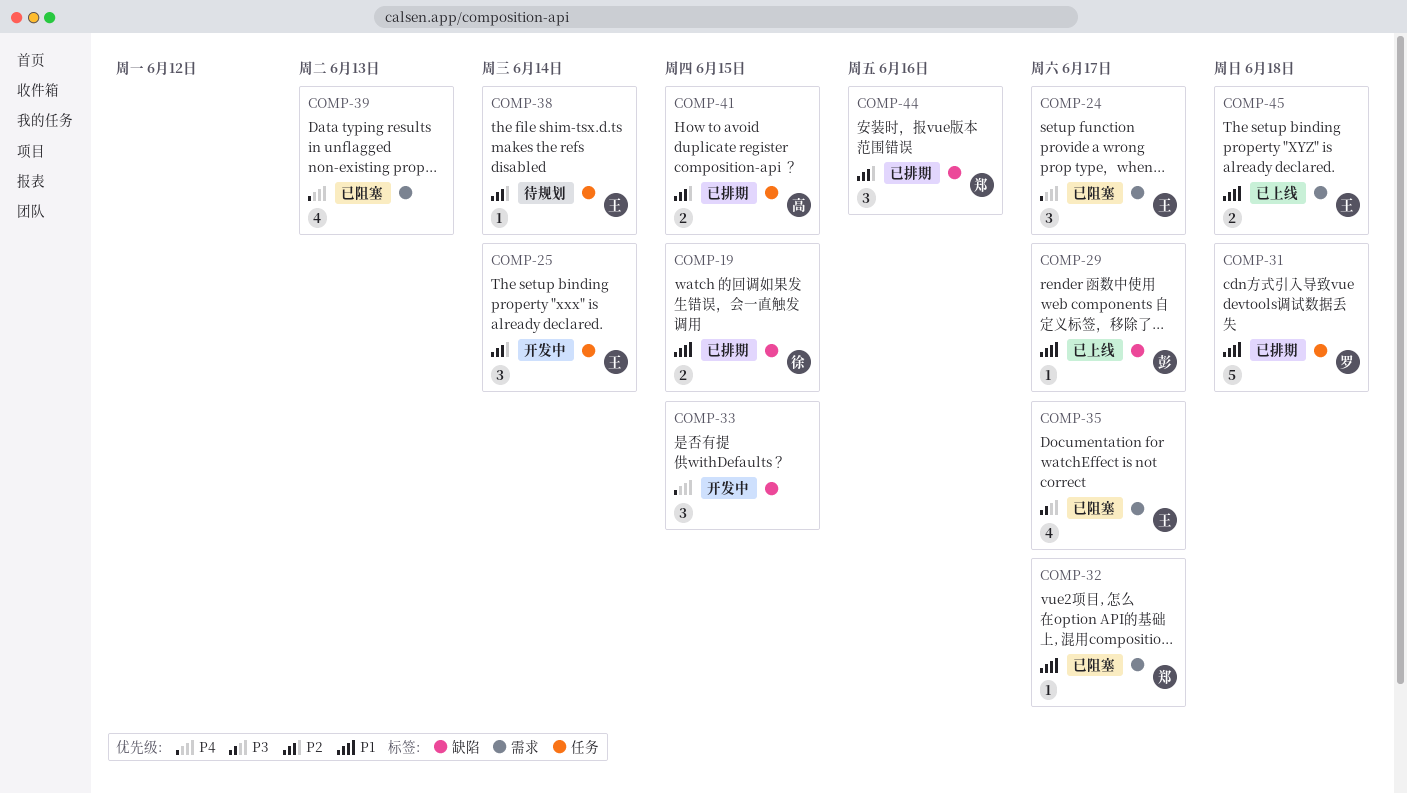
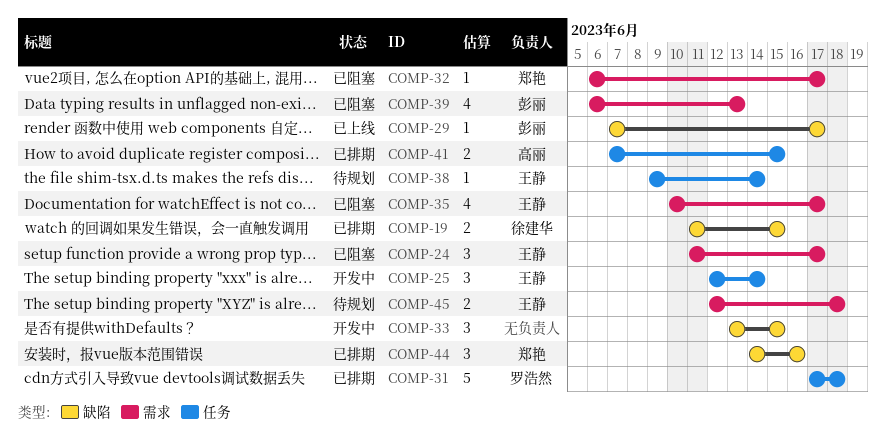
COMP-39, owner: none -> 彭丽
COMP-45, status: 已上线 -> 待规划

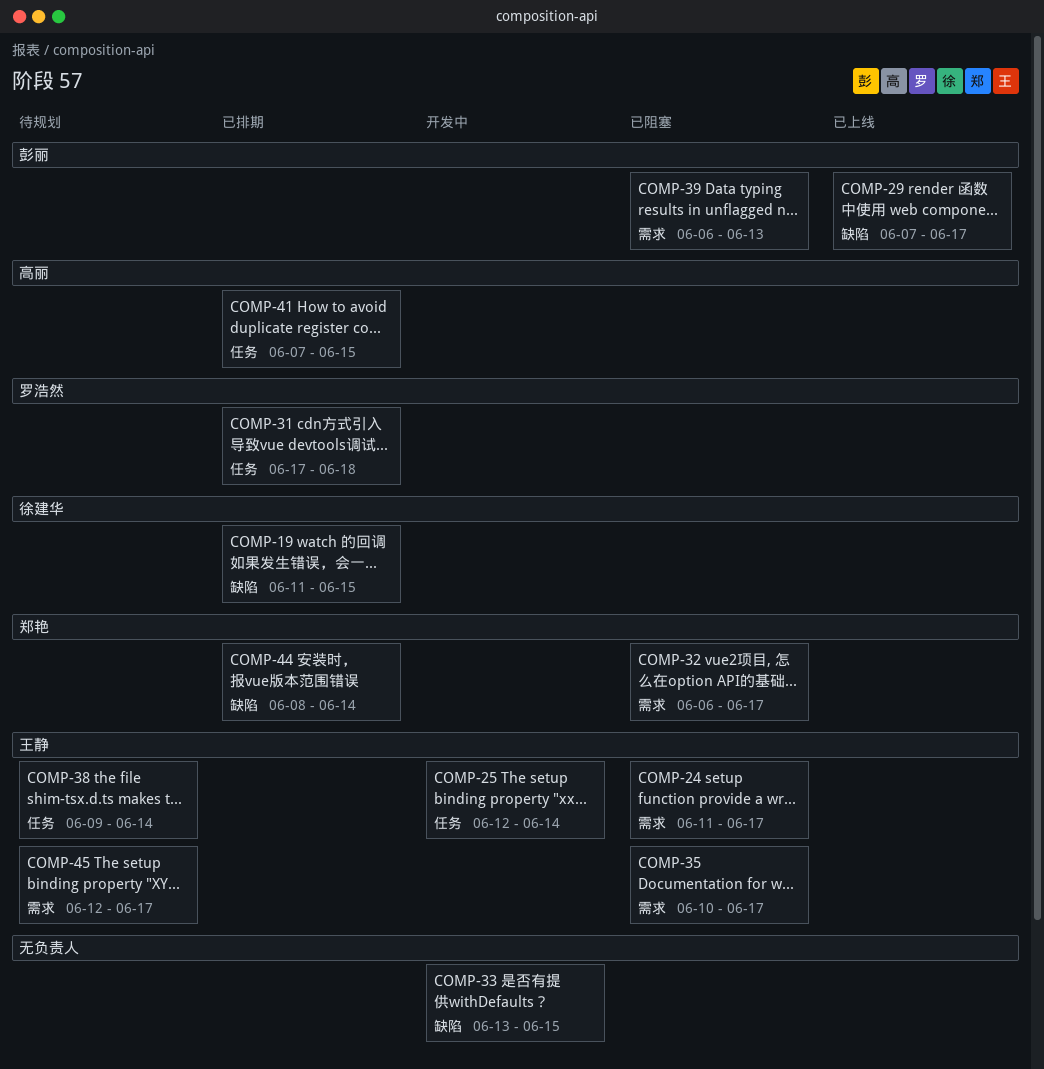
COMP-44, start: Jun 14 -> Jun 8
COMP-44, due: Jun 16 -> Jun 14
COMP-45, due: Jun 18 -> Jun 17

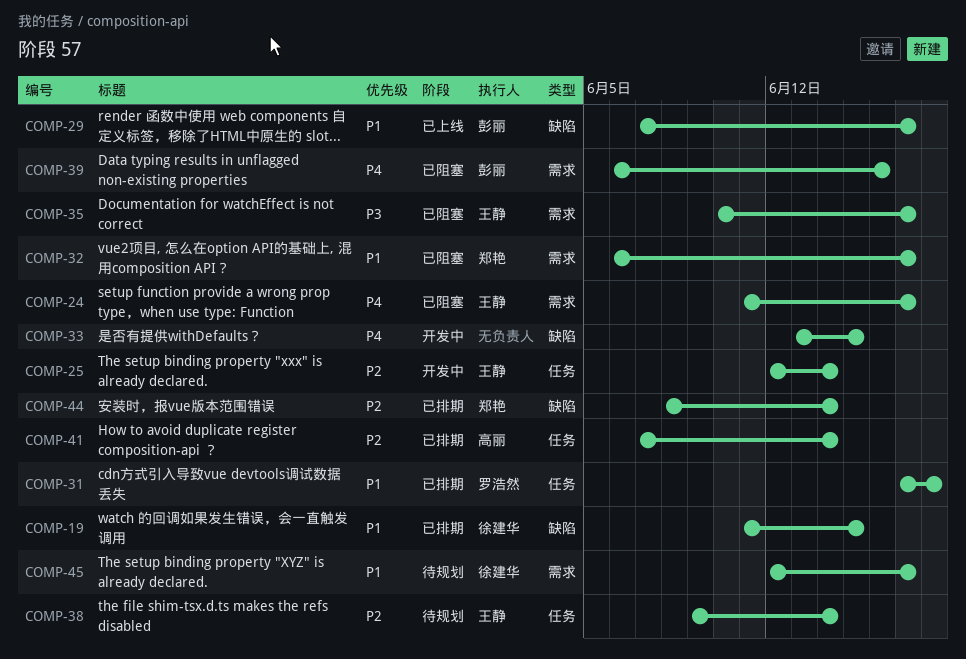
COMP-39, due: Jun 13 -> Jun 16
COMP-41, due: Jun 15 -> Jun 14
COMP-45, owner: 王静 -> 徐建华

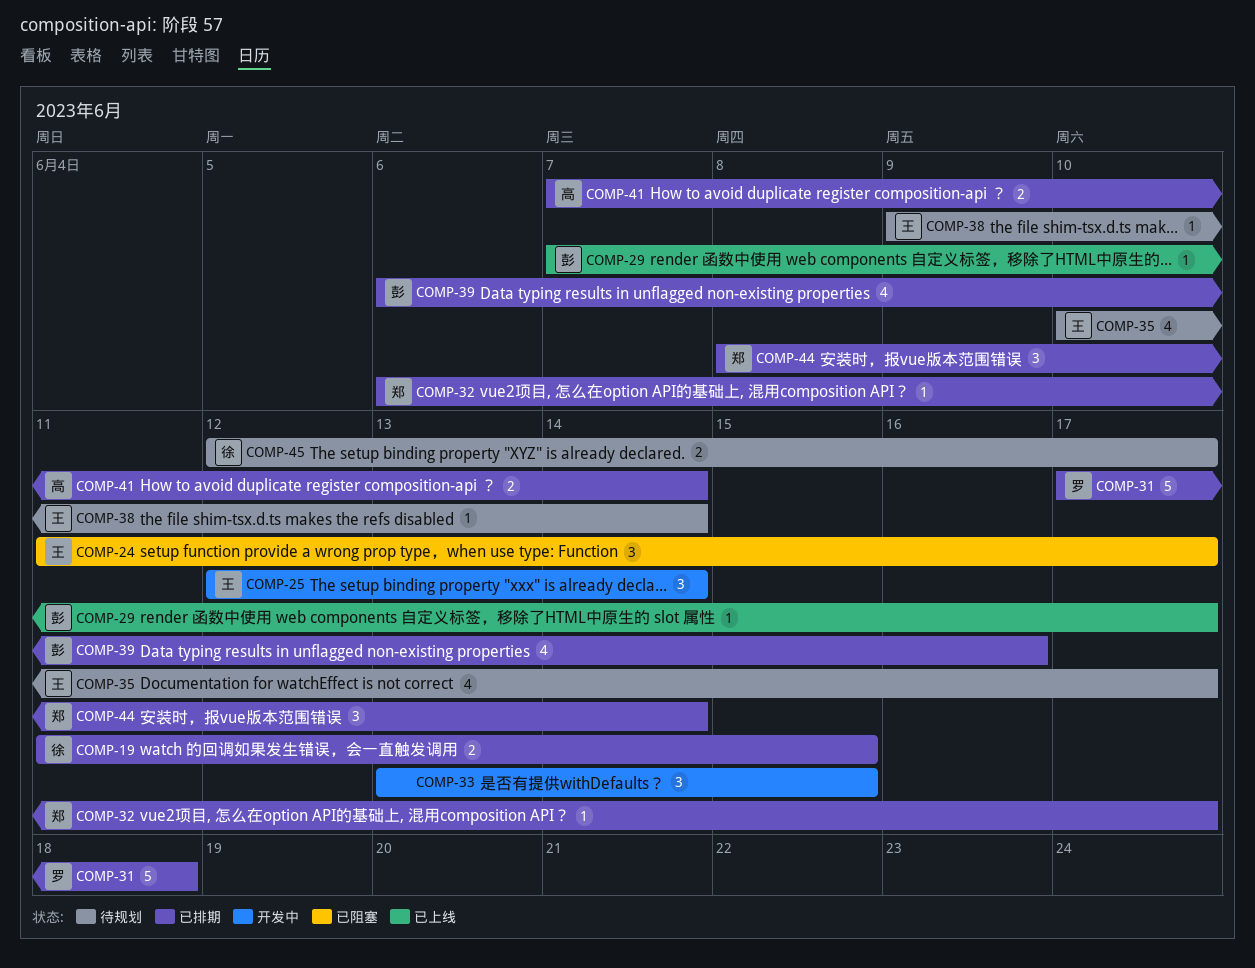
COMP-32, status: 已阻塞 -> 已排期
COMP-35, status: 已阻塞 -> 待规划
COMP-39, status: 已阻塞 -> 已排期

